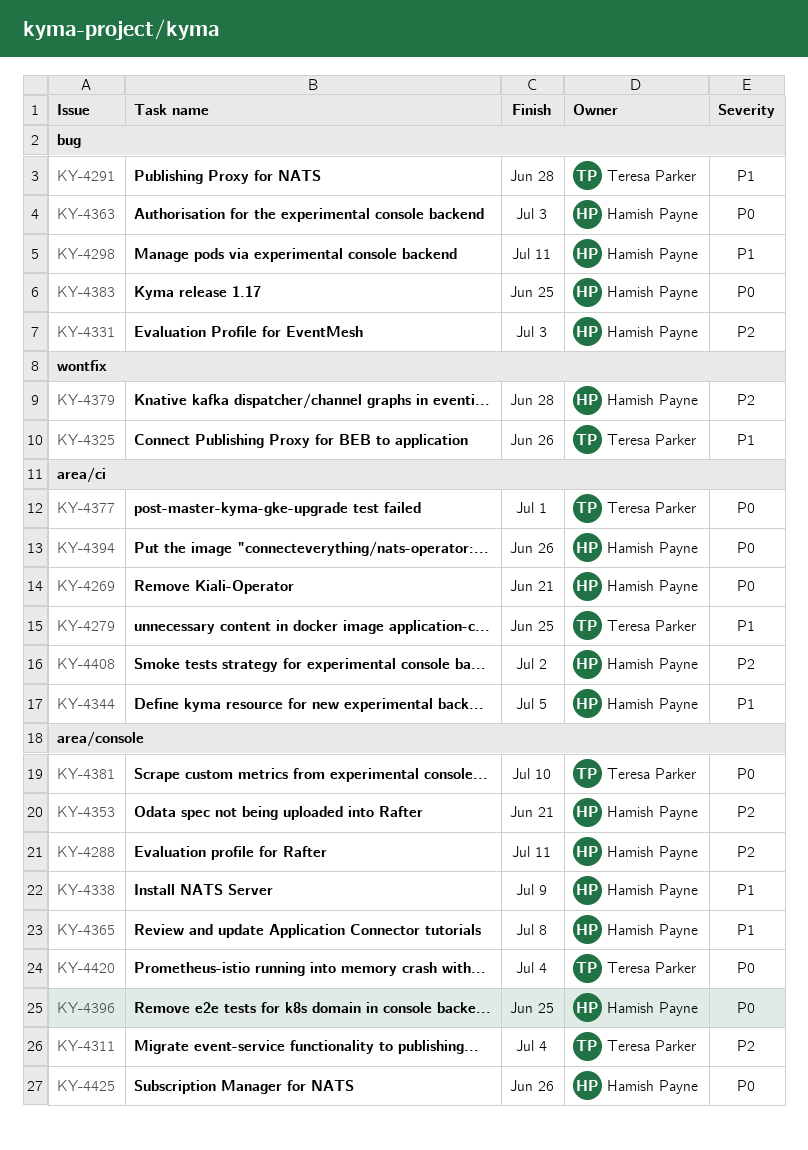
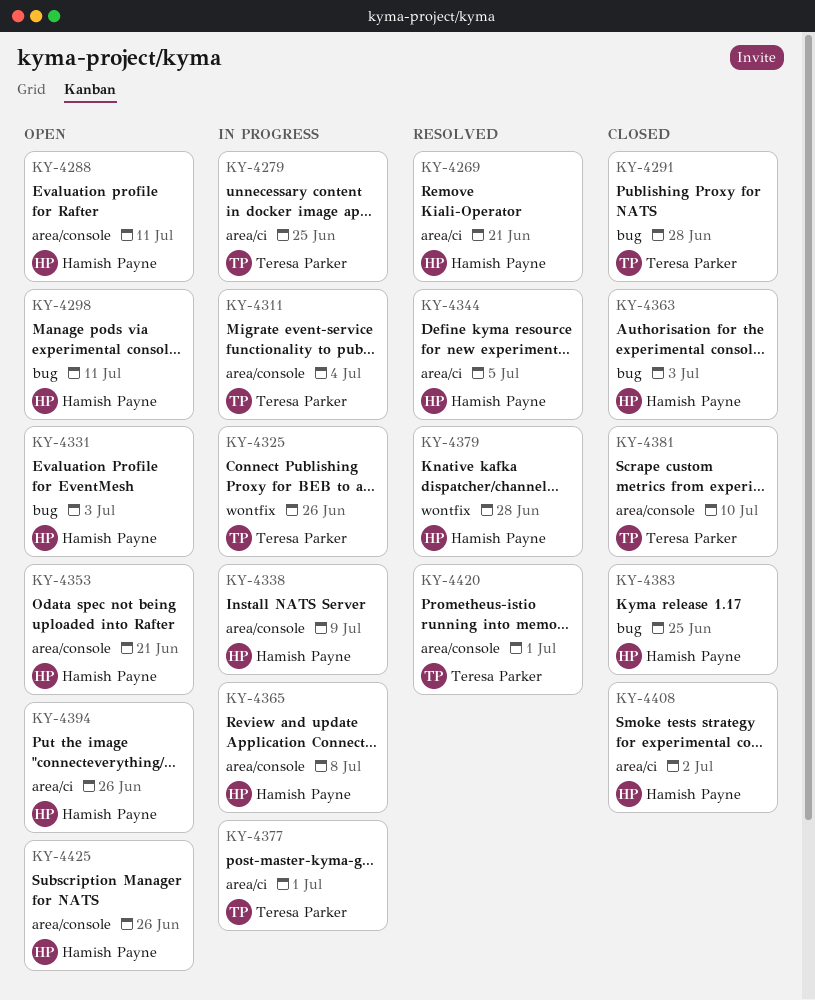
KY-4396: present -> none
KY-4420, due: Jul 4 -> Jul 1

